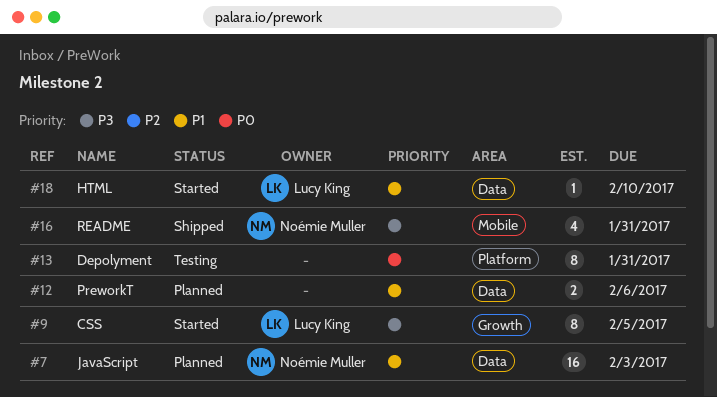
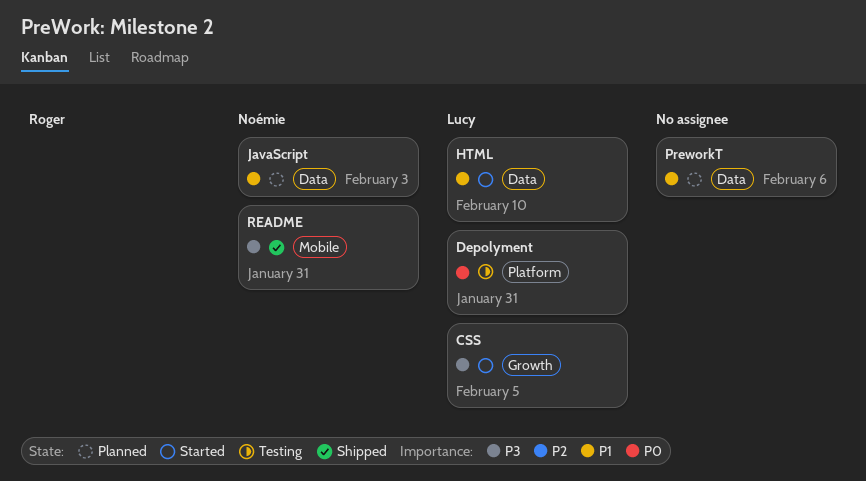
Depolyment, owner: none -> Lucy King

